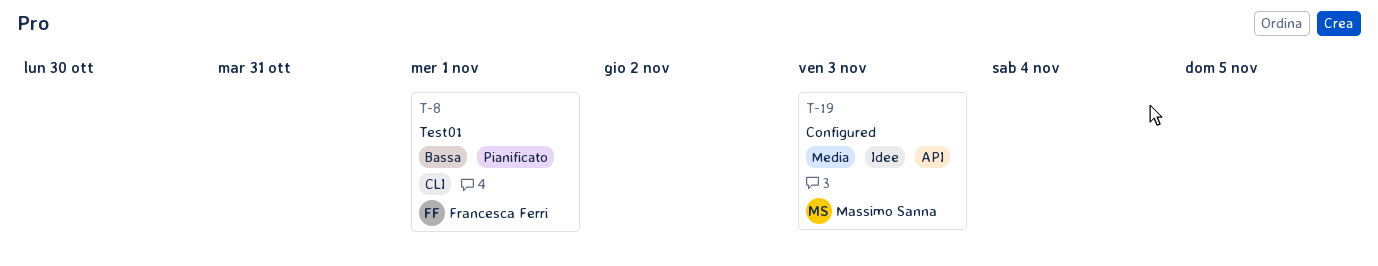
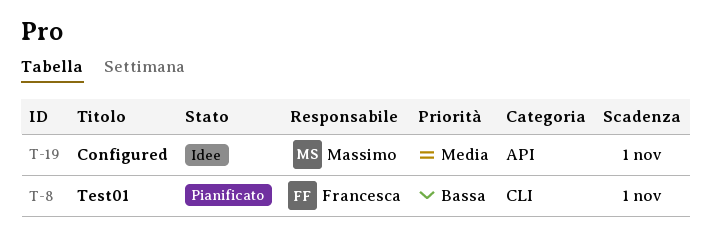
T-19, due: Nov 3 -> Nov 1

